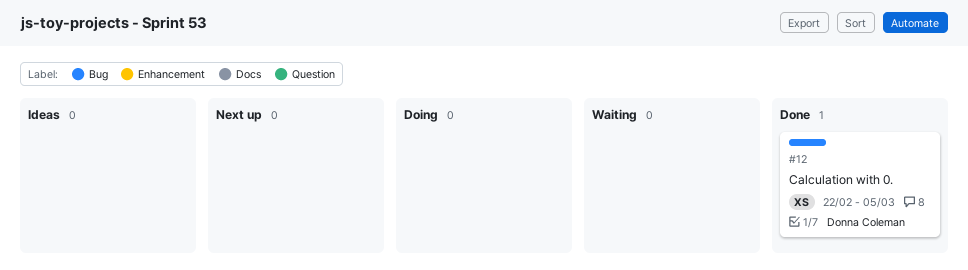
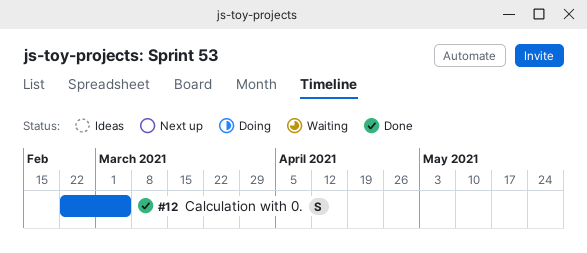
#12, estimate: XS -> S

